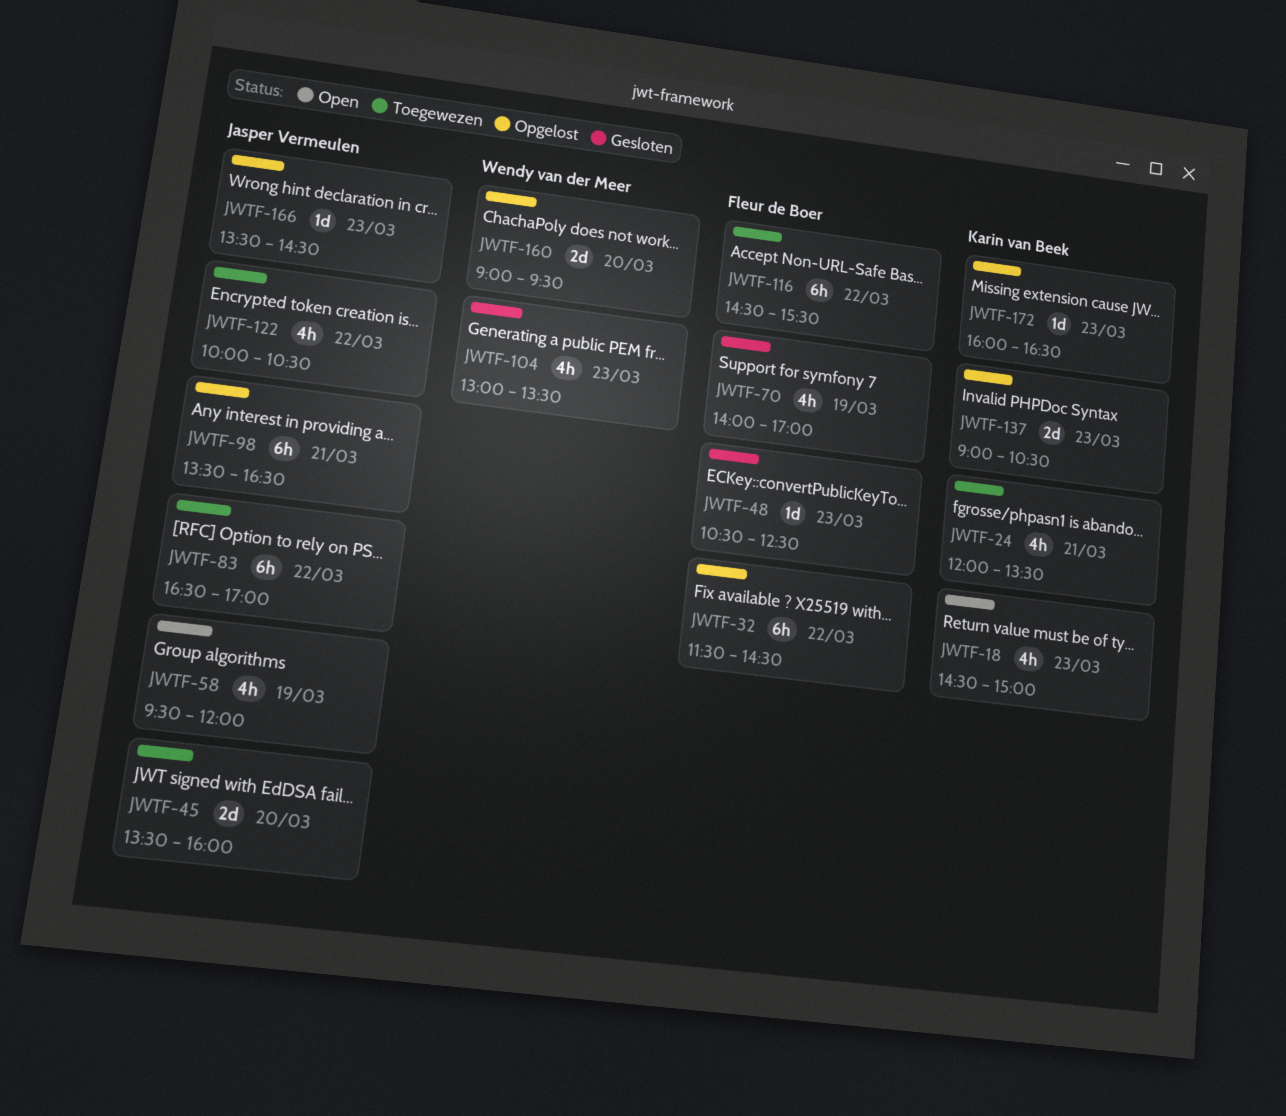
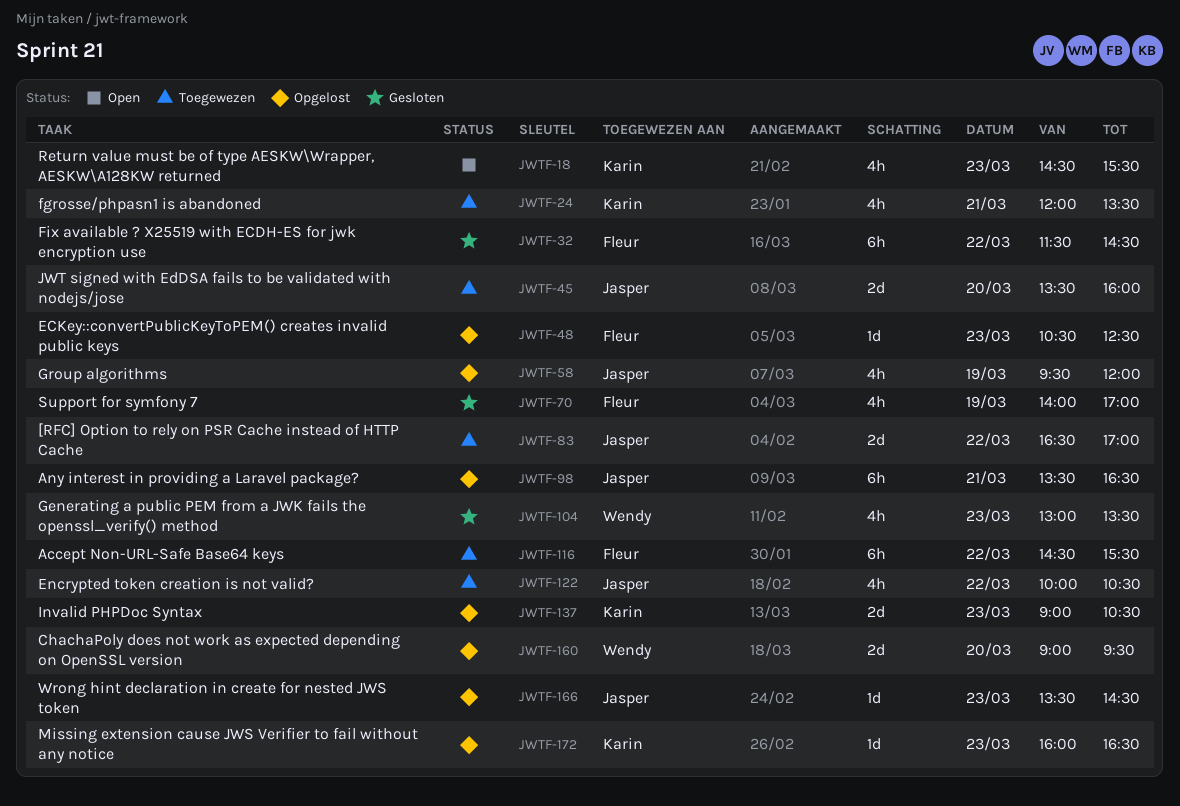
JWTF-18, ends: 15:00 -> 15:30
JWTF-32, status: Opgelost -> Gesloten
JWTF-48, status: Gesloten -> Opgelost
JWTF-58, status: Open -> Opgelost
JWTF-83, estimate: 6h -> 2d

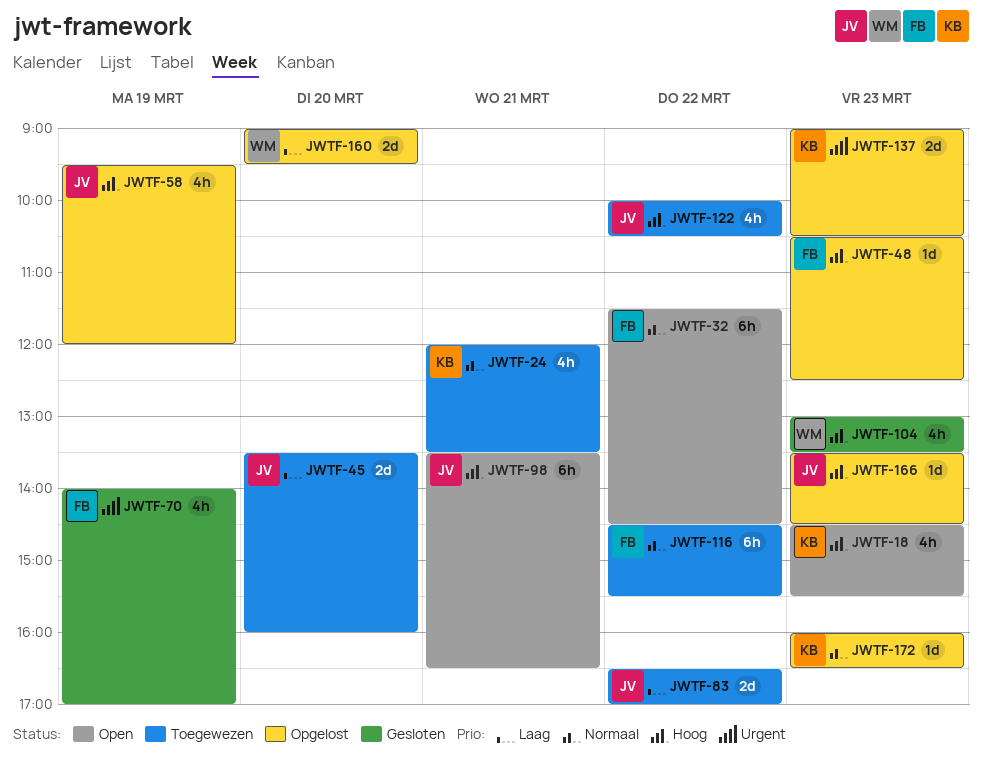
JWTF-32, status: Gesloten -> Open
JWTF-98, status: Opgelost -> Open

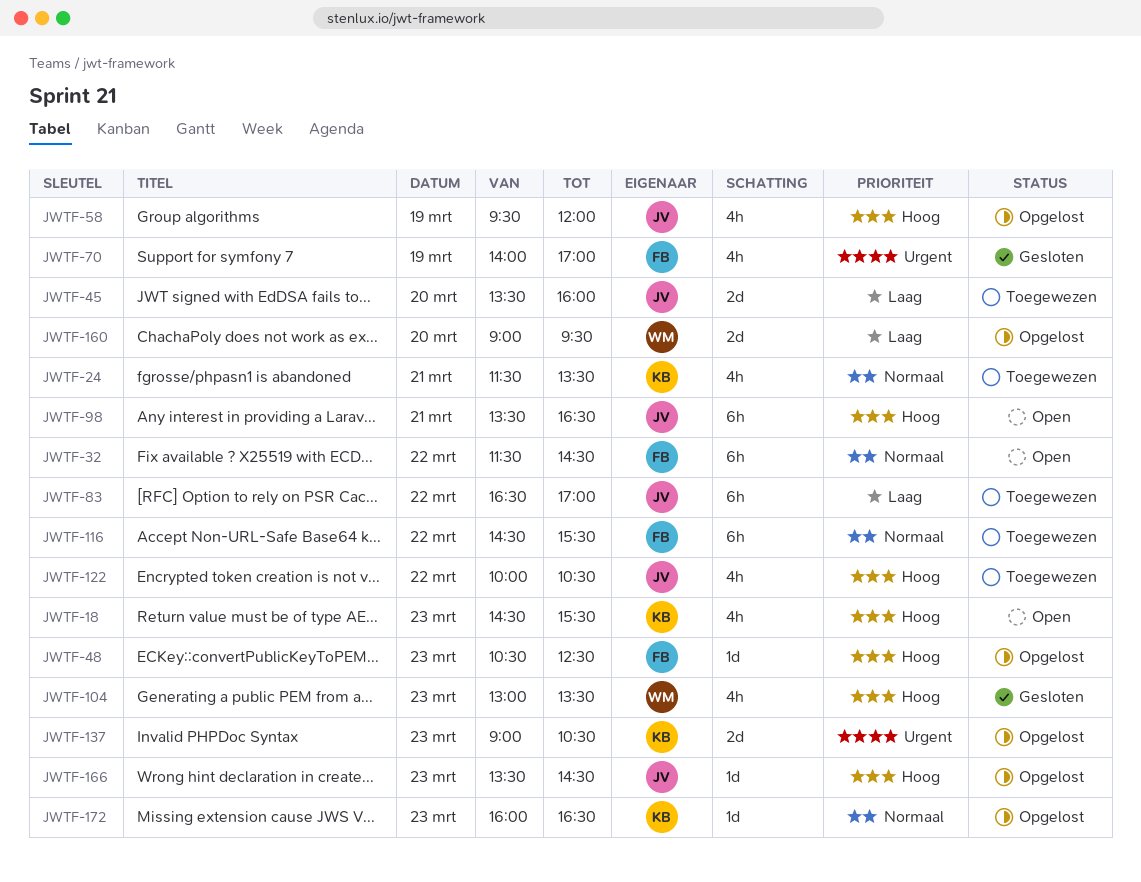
JWTF-24, begins: 12:00 -> 11:30
JWTF-83, estimate: 2d -> 6h

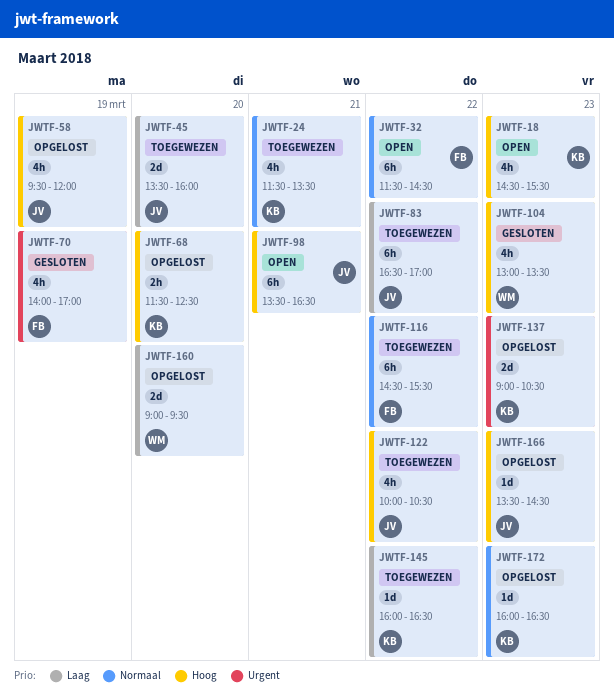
JWTF-48: present -> none
JWTF-68: none -> present
JWTF-145: none -> present

